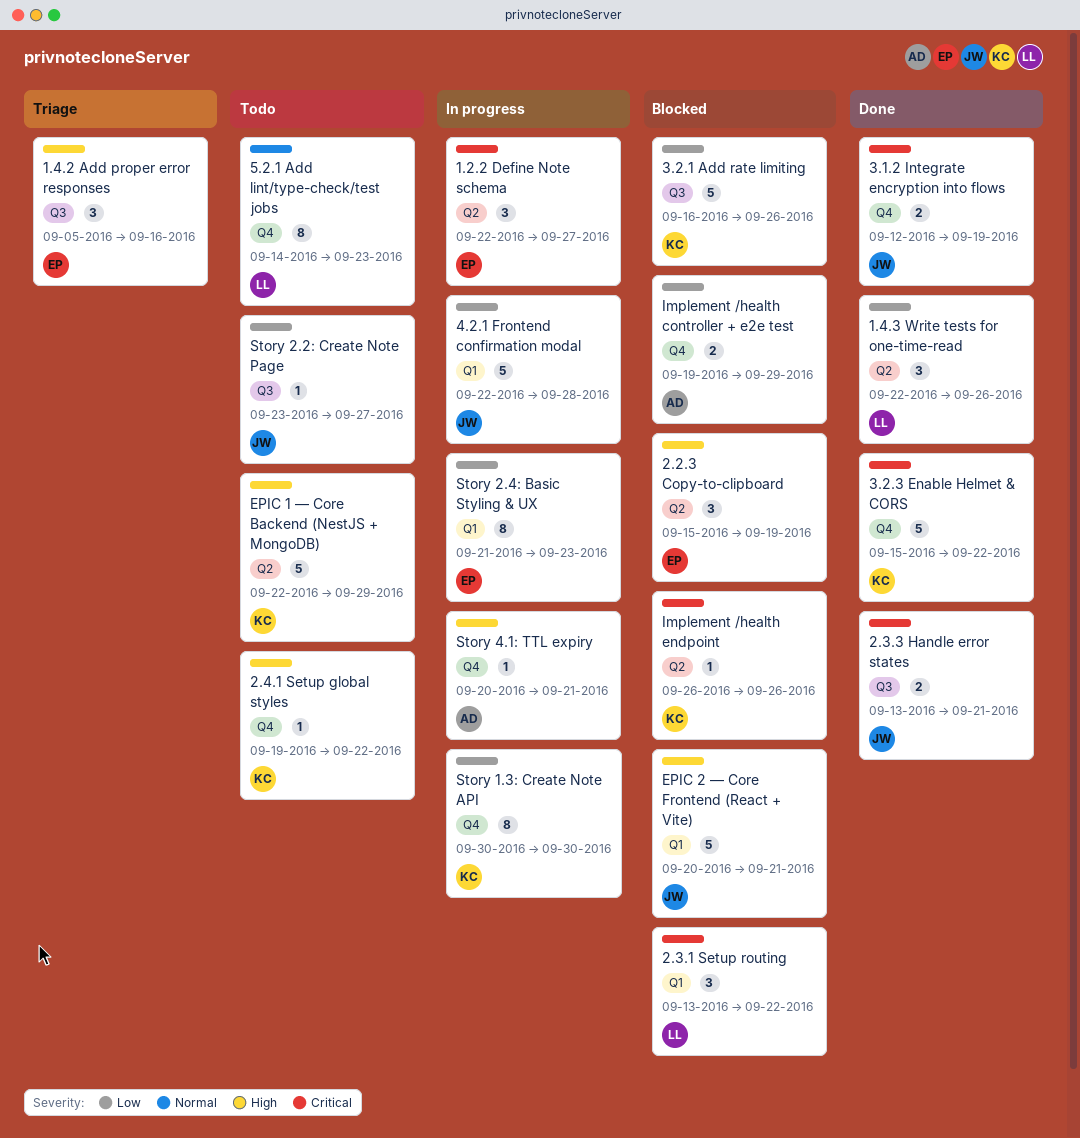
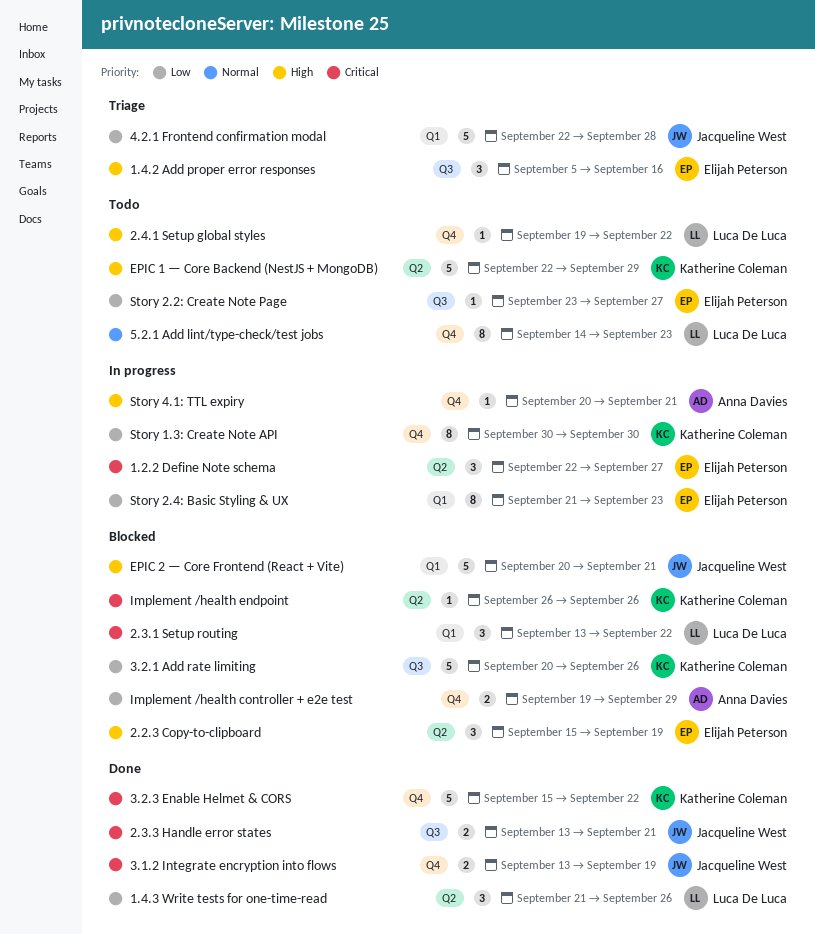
1.4.3 Write tests for one-time-read, start: Sep 22 -> Sep 21
2.4.1 Setup global styles, owner: Katherine Coleman -> Luca De Luca
3.1.2 Integrate encryption into flows, start: Sep 12 -> Sep 13
3.2.1 Add rate limiting, start: Sep 16 -> Sep 20
4.2.1 Frontend confirmation modal, status: In progress -> Triage
Story 2.2: Create Note Page, owner: Jacqueline West -> Elijah Peterson

